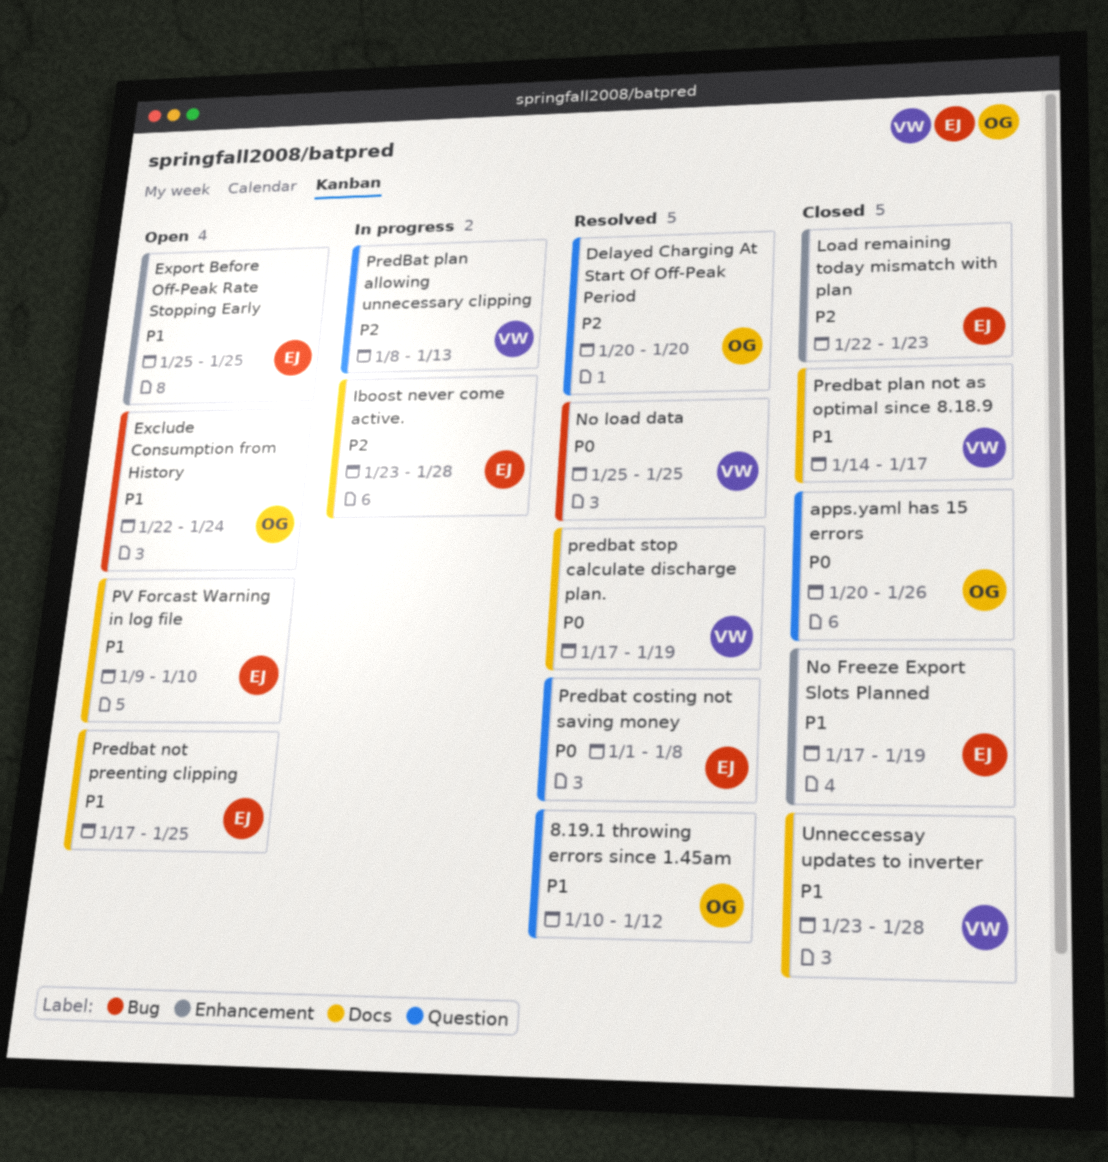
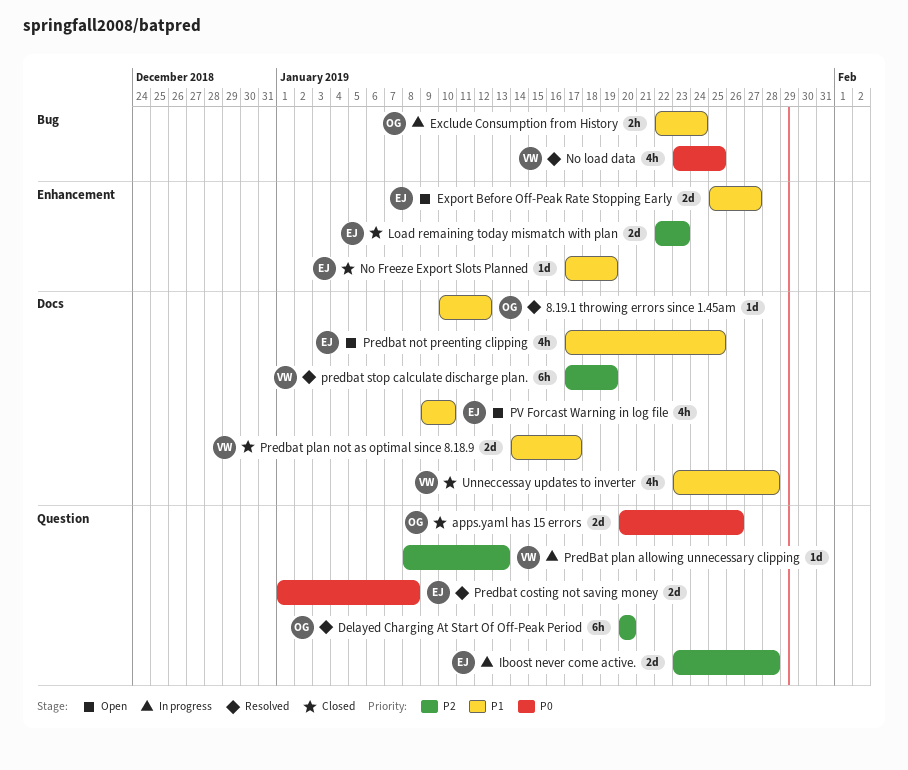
8.19.1 throwing errors since 1.45am, label: Question -> Docs
Exclude Consumption from History, status: Open -> In progress
Export Before Off-Peak Rate Stopping Early, due: Jan 25 -> Jan 27
Iboost never come active., label: Docs -> Question
No load data, start: Jan 25 -> Jan 23
predbat stop calculate discharge plan., priority: P0 -> P2

